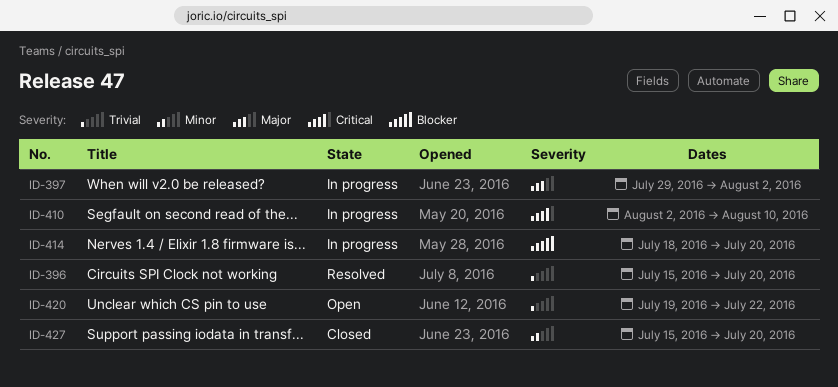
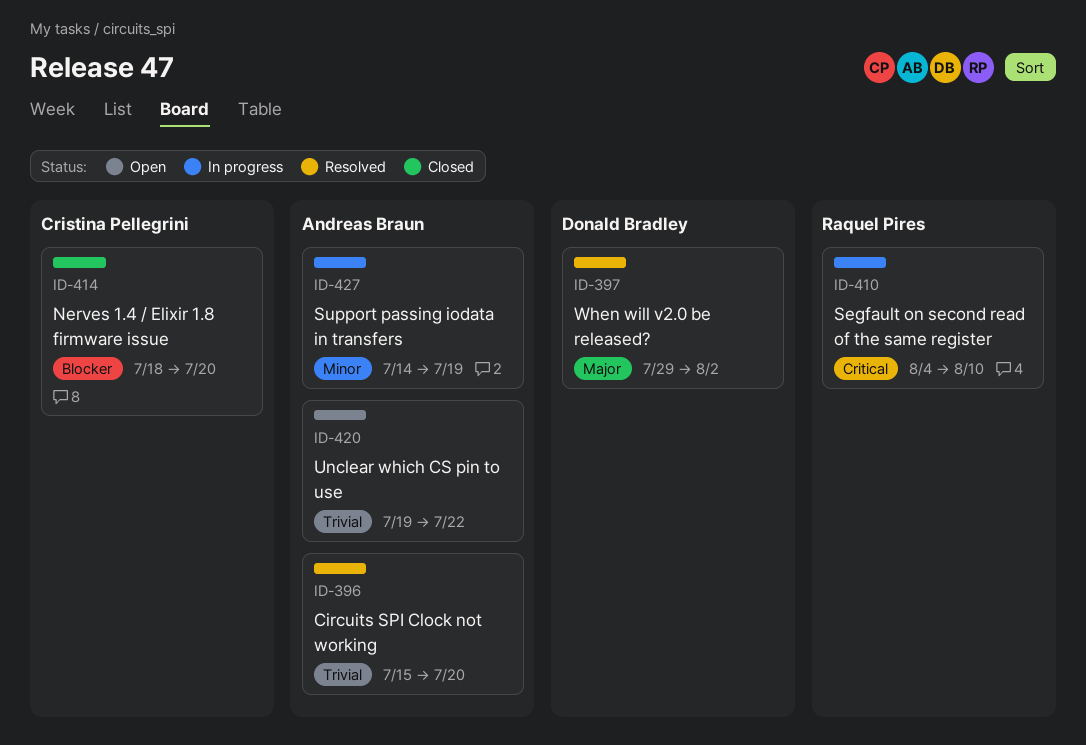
ID-397, status: In progress -> Resolved
ID-410, start: Aug 2 -> Aug 4
ID-414, status: In progress -> Closed
ID-427, status: Closed -> In progress
ID-427, start: Jul 15 -> Jul 14
ID-427, due: Jul 20 -> Jul 19

